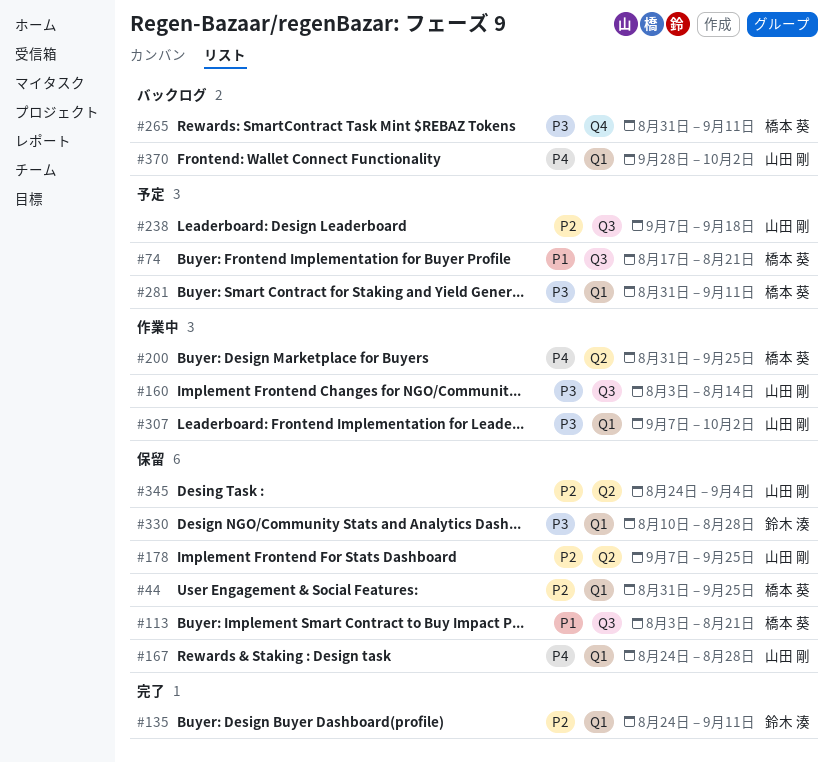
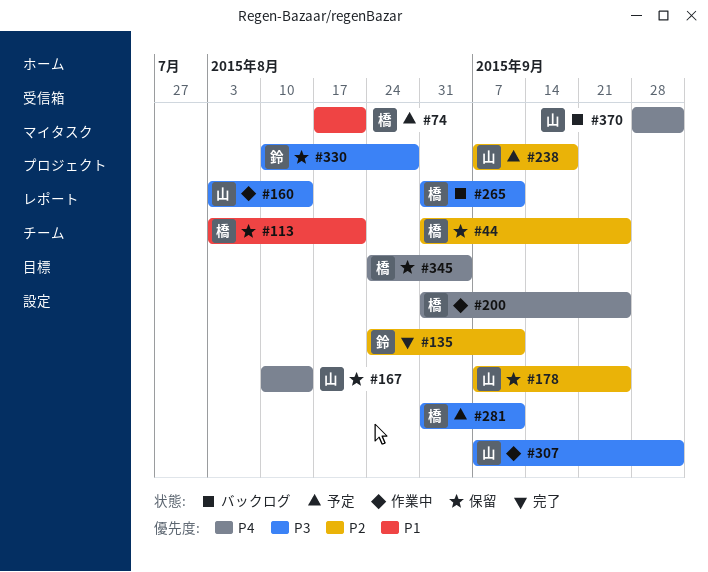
#167, start: Aug 24 -> Aug 10
#167, due: Aug 28 -> Aug 14
#345, owner: 山田 剛 -> 橋本 葵
#345, priority: P2 -> P4

